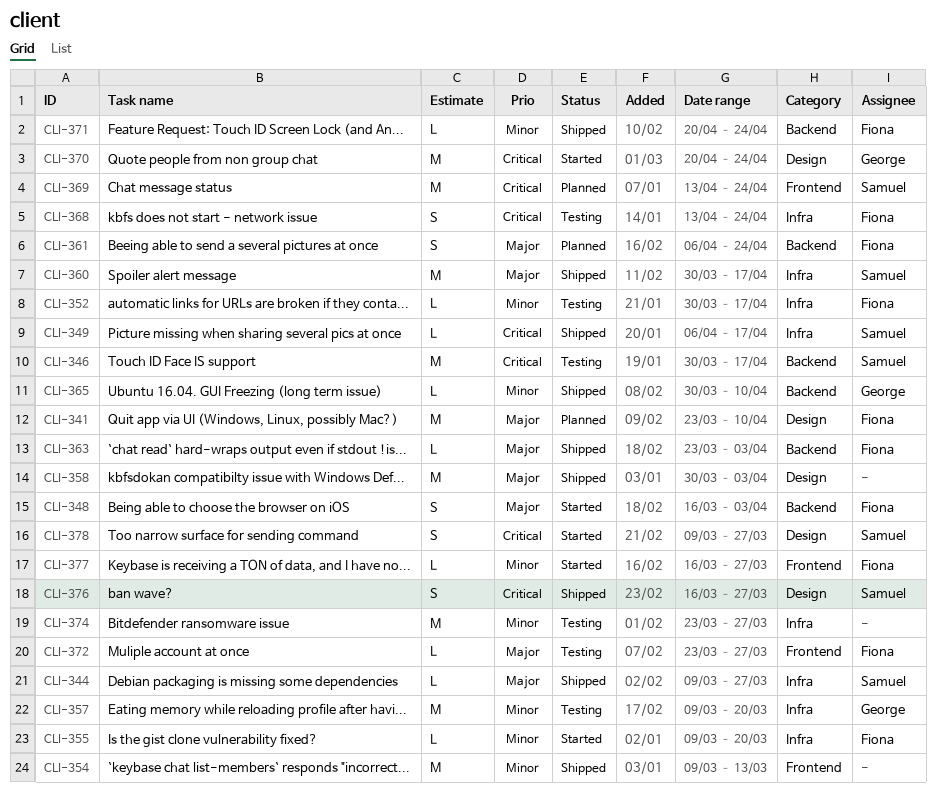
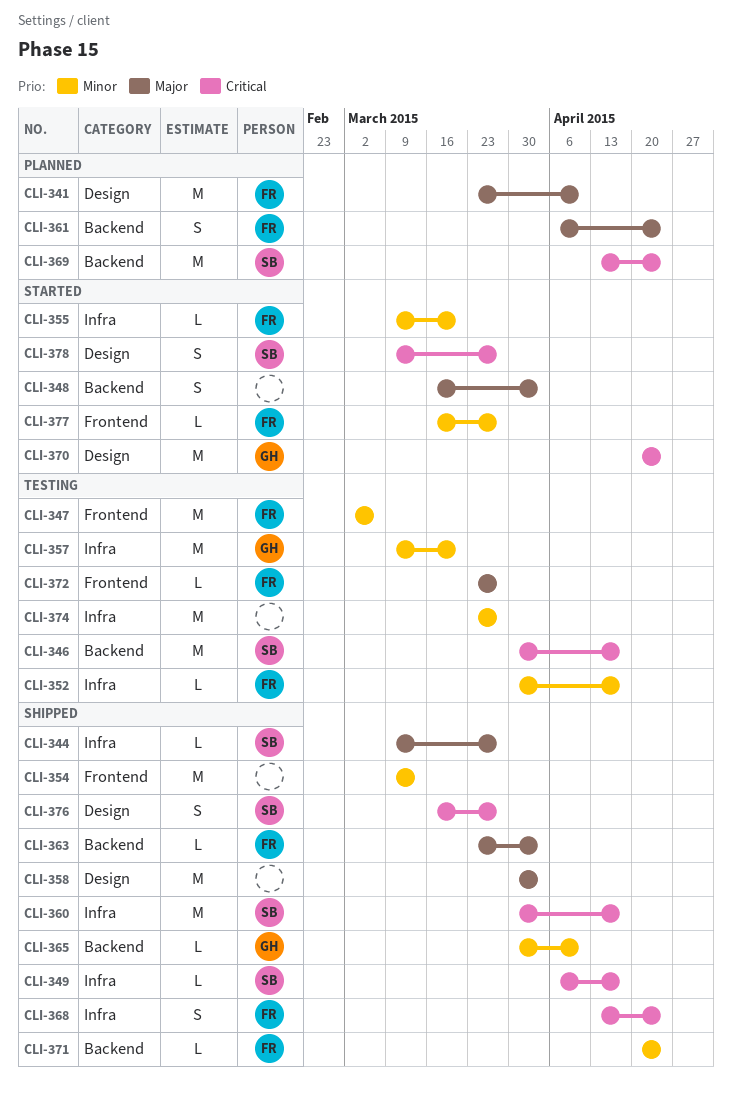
CLI-347: none -> present
CLI-348, owner: Fiona -> none
CLI-360, priority: Major -> Critical
CLI-368, status: Testing -> Shipped
CLI-369, label: Frontend -> Backend

